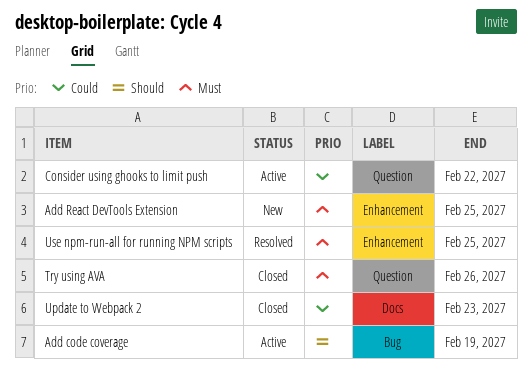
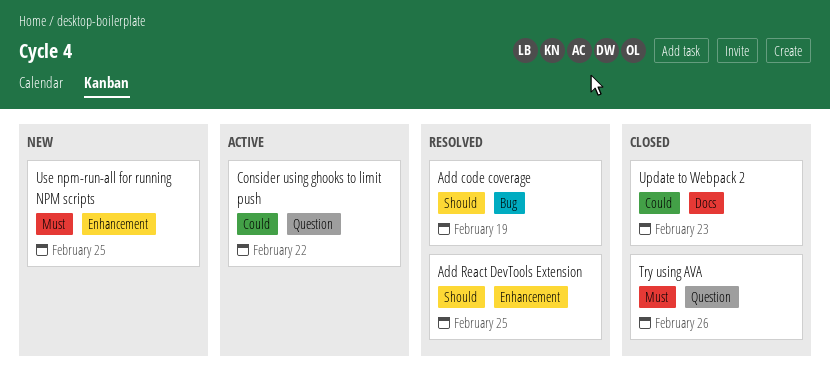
Add code coverage, status: Active -> Resolved
Add React DevTools Extension, status: New -> Resolved
Add React DevTools Extension, priority: Must -> Should
Use npm-run-all for running NPM scripts, status: Resolved -> New

